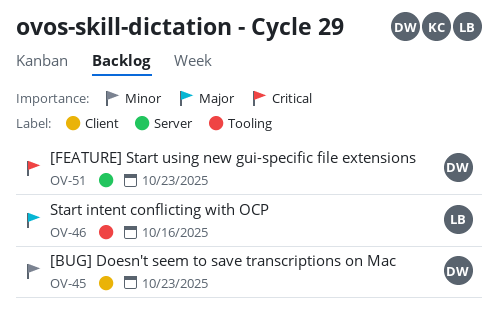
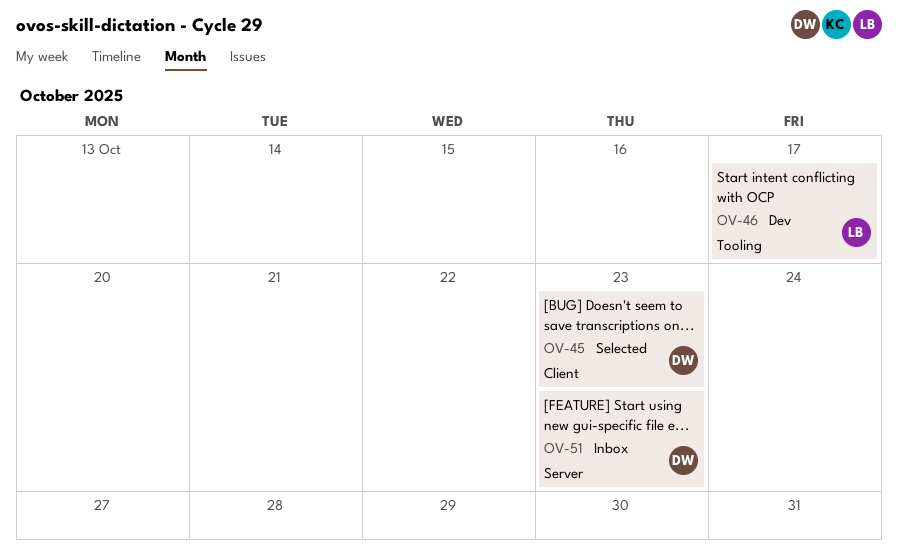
OV-46, due: Oct 16 -> Oct 17

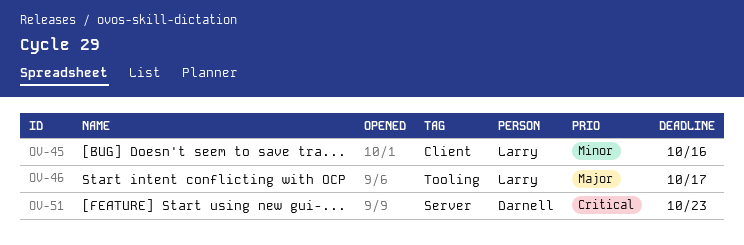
OV-45, owner: Darnell -> Larry
OV-45, due: Oct 23 -> Oct 16

